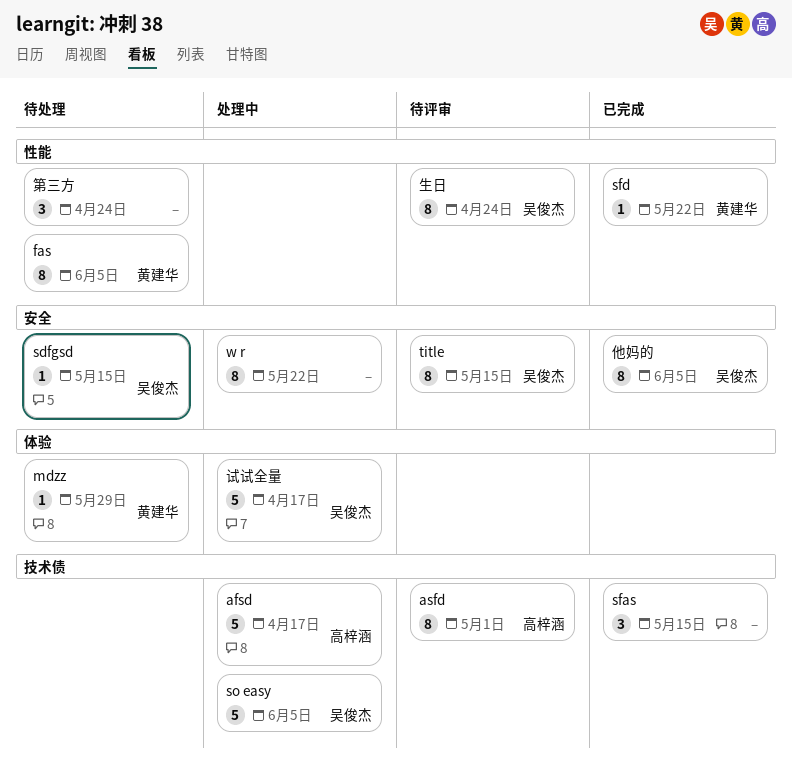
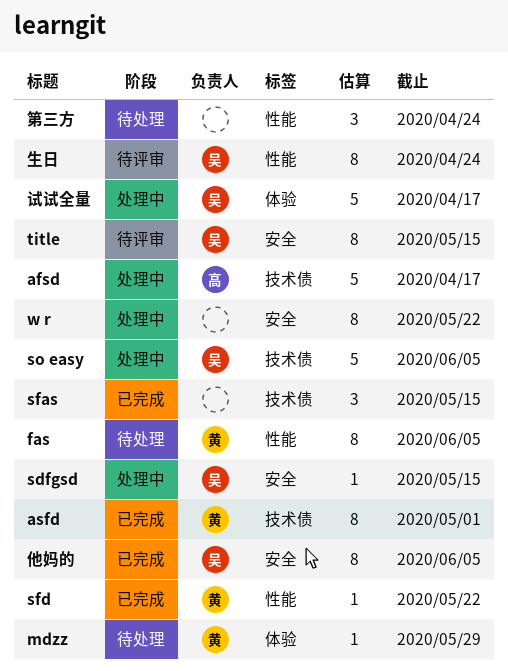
asfd, status: 待评审 -> 已完成
asfd, owner: 高梓涵 -> 黄建华
sdfgsd, status: 待处理 -> 处理中

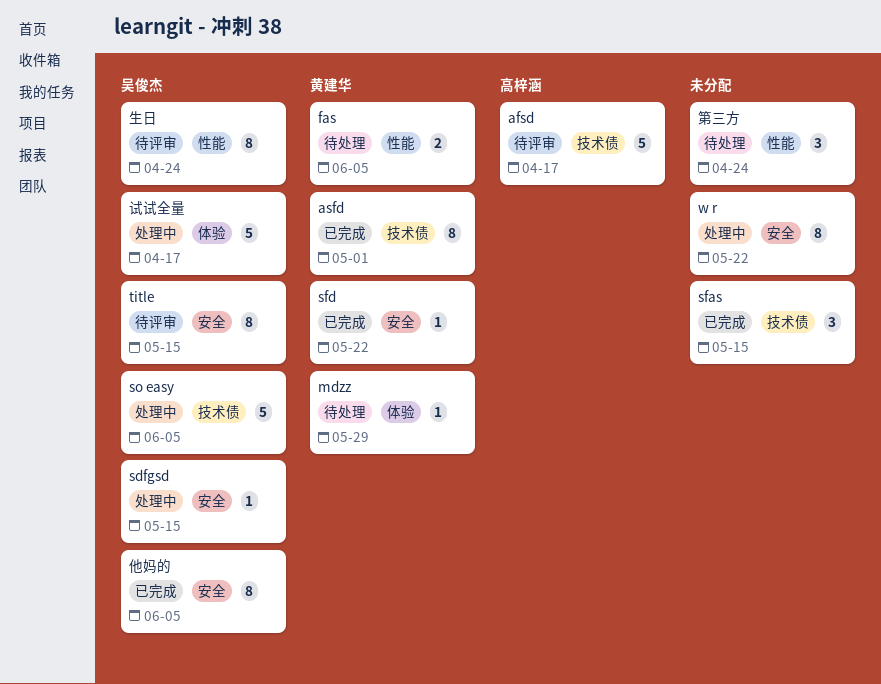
afsd, status: 处理中 -> 待评审
fas, estimate: 8 -> 2
sfd, label: 性能 -> 安全

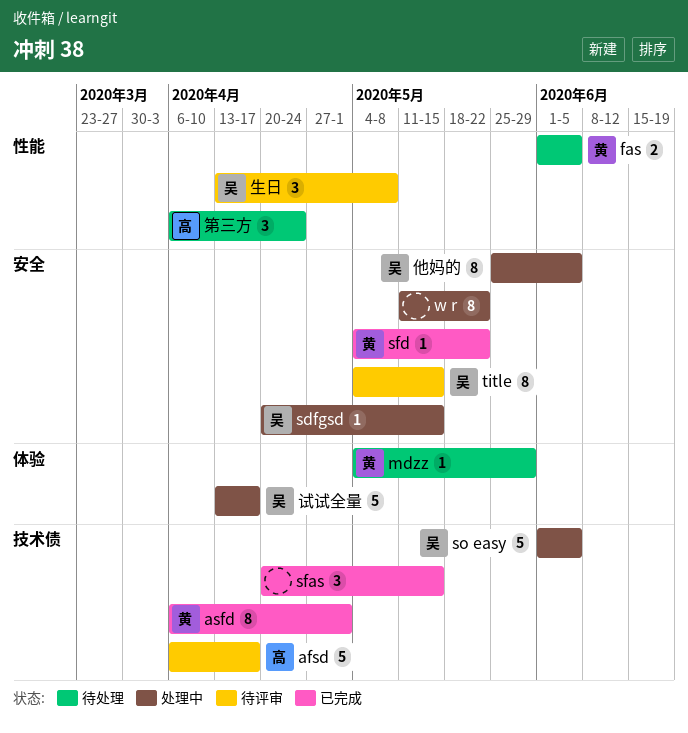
他妈的, status: 已完成 -> 处理中
生日, estimate: 8 -> 3
生日, due: Apr 24 -> May 8
第三方, owner: none -> 高梓涵

